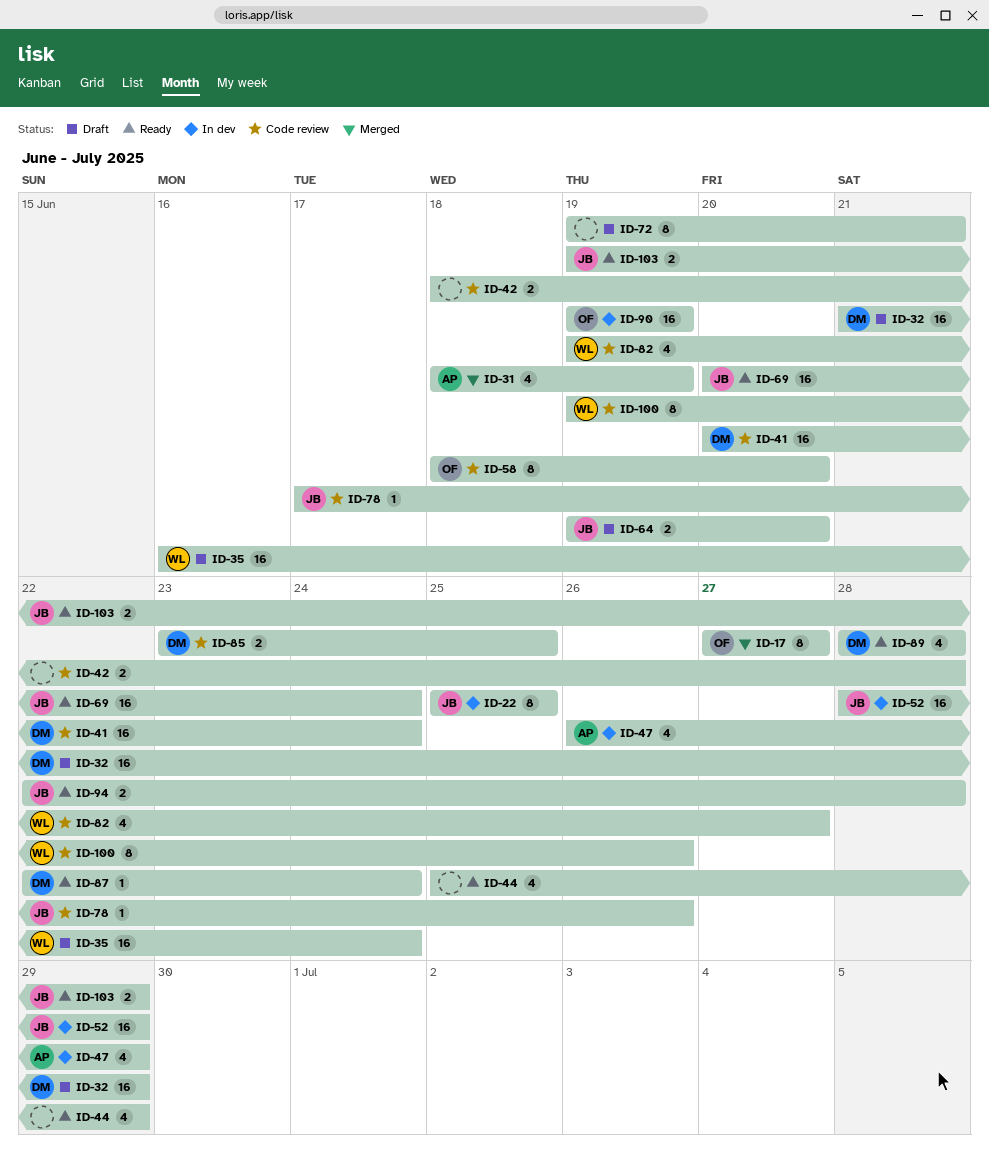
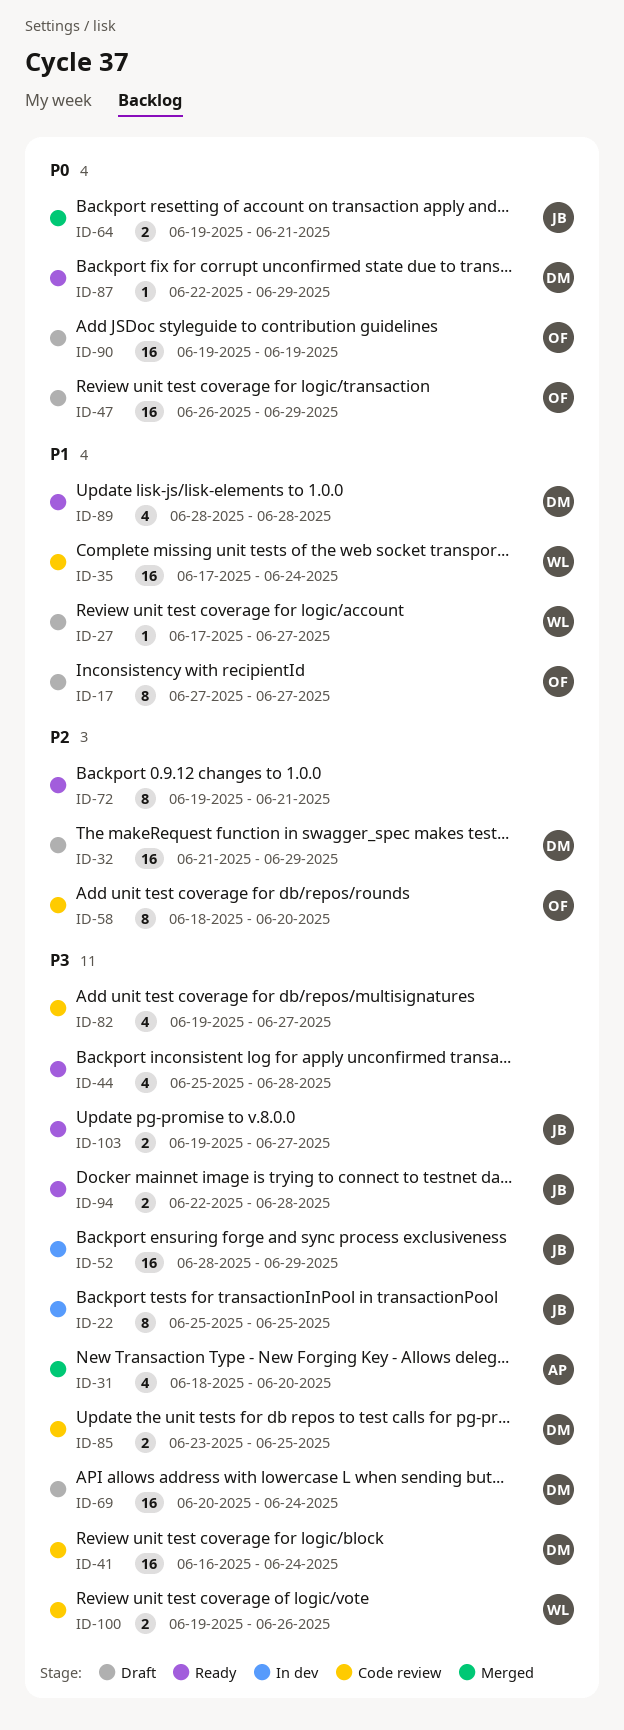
ID-17, status: Merged -> Draft
ID-27: none -> present
ID-31, due: Jun 19 -> Jun 20
ID-35, status: Draft -> Code review
ID-35, start: Jun 16 -> Jun 17
ID-41, start: Jun 20 -> Jun 16
ID-42: present -> none
ID-44, due: Jun 29 -> Jun 28
ID-47, status: In dev -> Draft
ID-47, owner: AP -> OF
ID-47, estimate: 4 -> 16
ID-64, status: Draft -> Merged
ID-64, due: Jun 20 -> Jun 21
ID-69, status: Ready -> Draft
ID-69, owner: JB -> DM
ID-72, status: Draft -> Ready
ID-78: present -> none
ID-82, owner: WL -> none
ID-87, due: Jun 24 -> Jun 29
ID-90, status: In dev -> Draft
ID-100, estimate: 8 -> 2
ID-103, due: Jun 29 -> Jun 27

